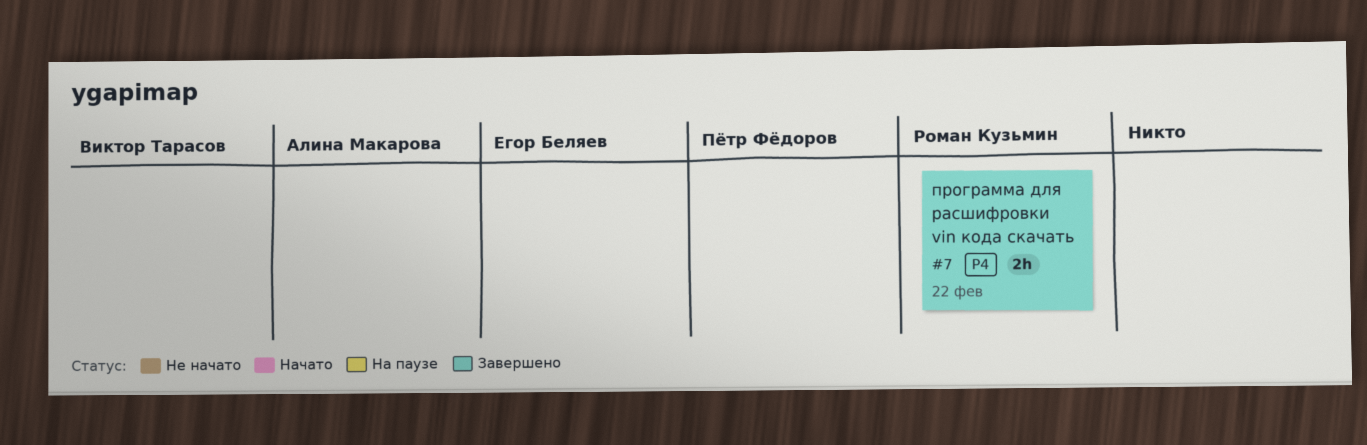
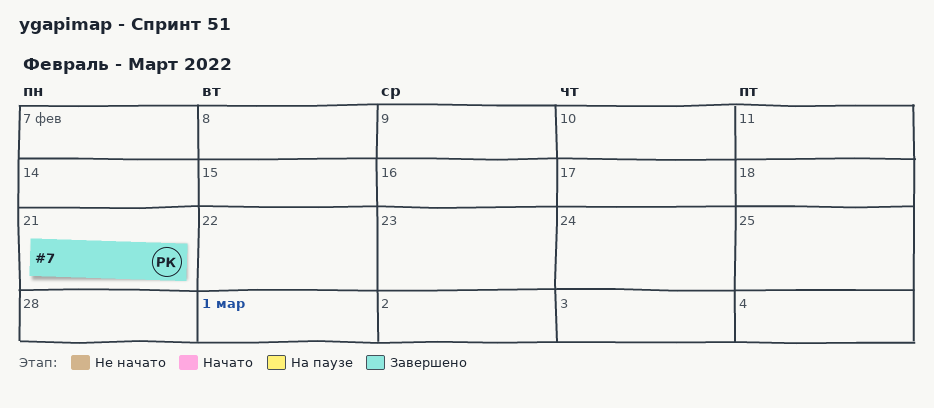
#7, due: Feb 22 -> Feb 21

